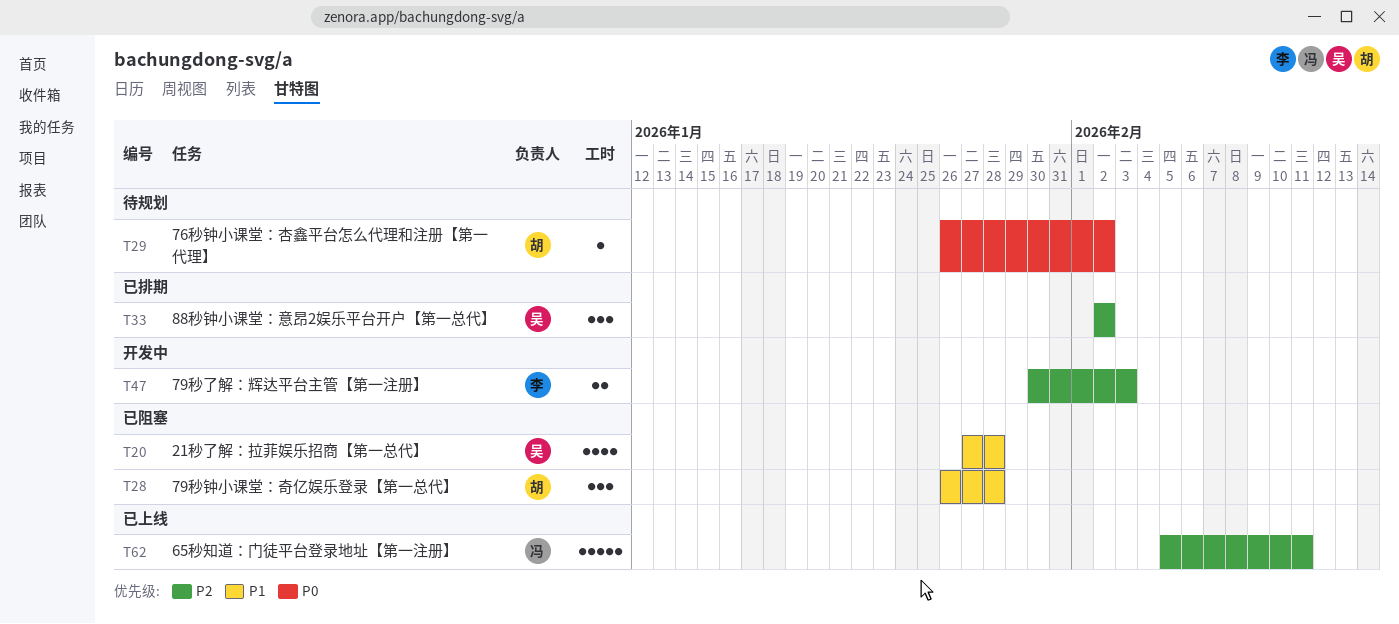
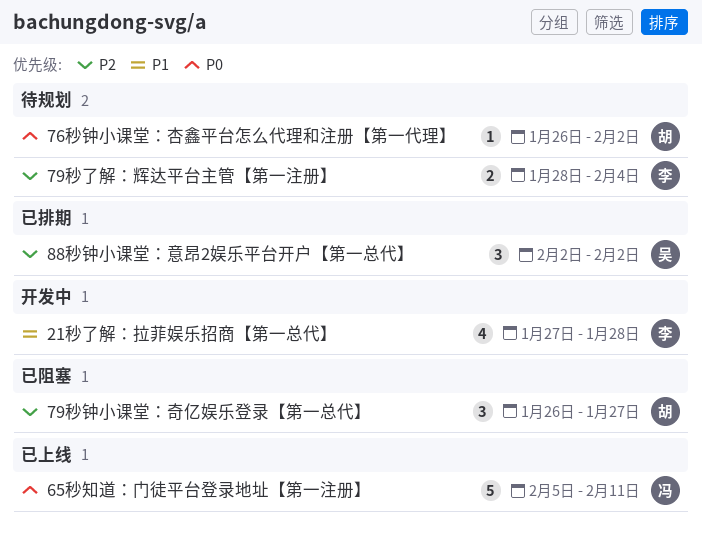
21秒了解：拉菲娱乐招商【第一总代】, status: 已阻塞 -> 开发中
21秒了解：拉菲娱乐招商【第一总代】, owner: 吴 -> 李
65秒知道：门徒平台登录地址【第一注册】, priority: P2 -> P0
79秒了解：辉达平台主管【第一注册】, status: 开发中 -> 待规划
79秒了解：辉达平台主管【第一注册】, start: Jan 30 -> Jan 28
79秒了解：辉达平台主管【第一注册】, due: Feb 3 -> Feb 4
79秒钟小课堂：奇亿娱乐登录【第一总代】, priority: P1 -> P2
79秒钟小课堂：奇亿娱乐登录【第一总代】, due: Jan 28 -> Jan 27

